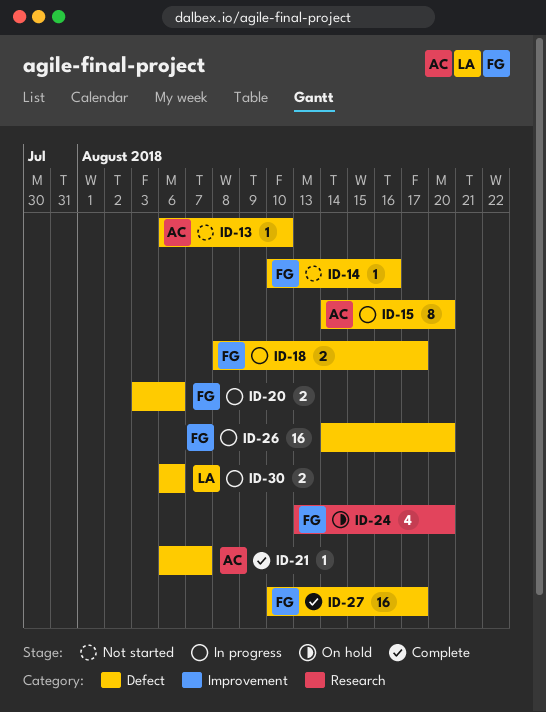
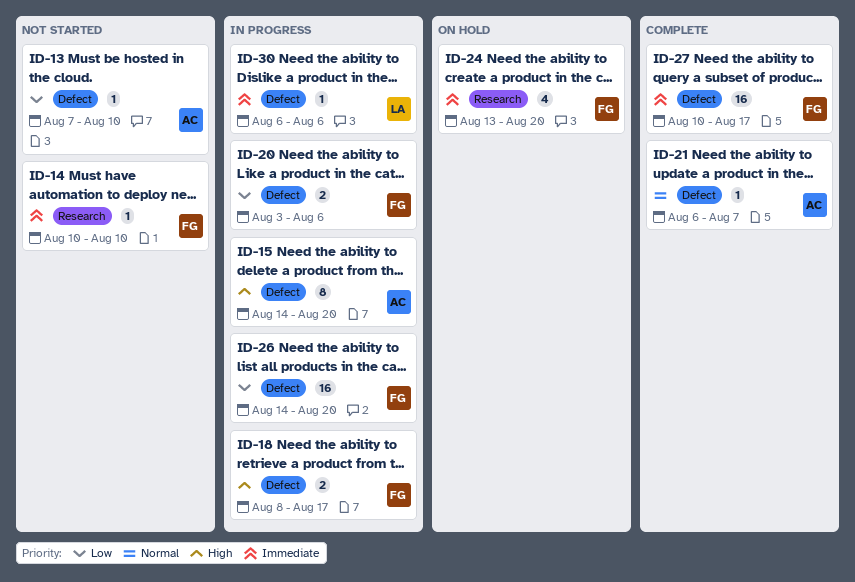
ID-13, start: Aug 6 -> Aug 7
ID-14, label: Defect -> Research
ID-14, due: Aug 16 -> Aug 10
ID-30, estimate: 2 -> 1

